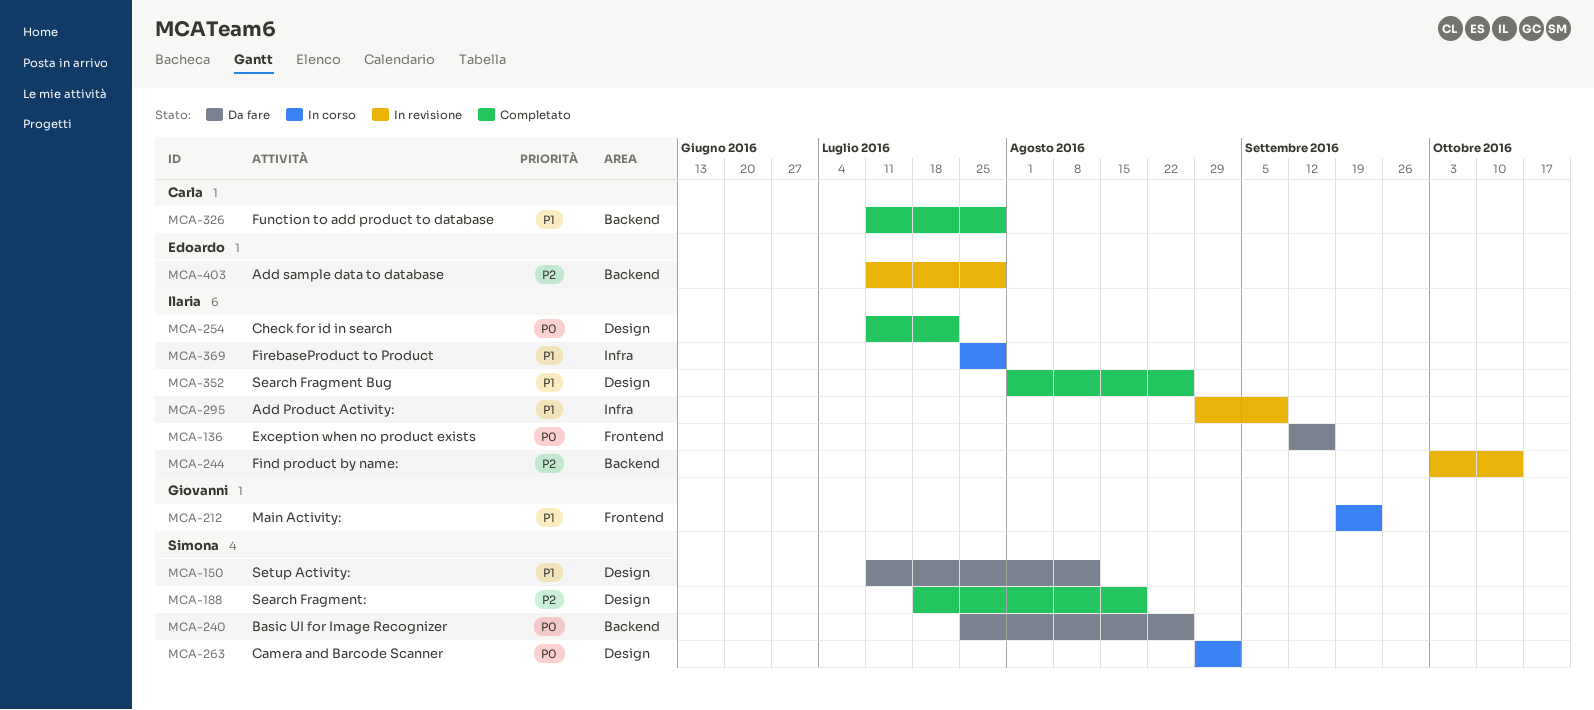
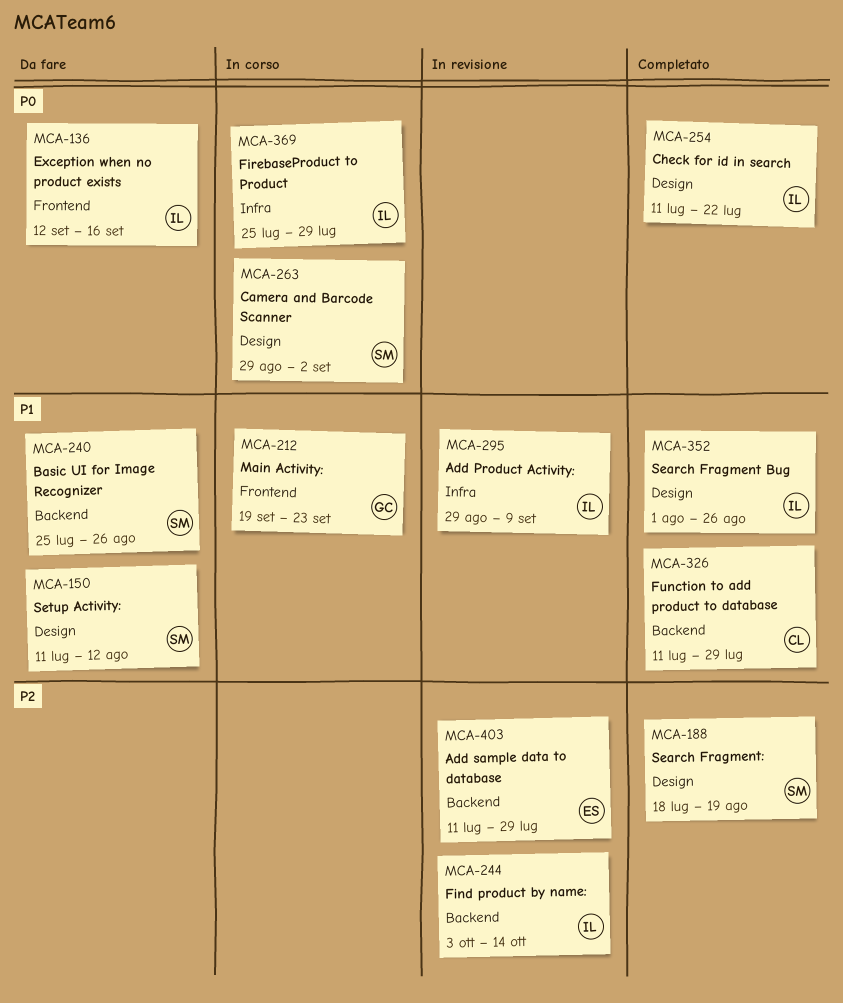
MCA-240, priority: P0 -> P1
MCA-369, priority: P1 -> P0

